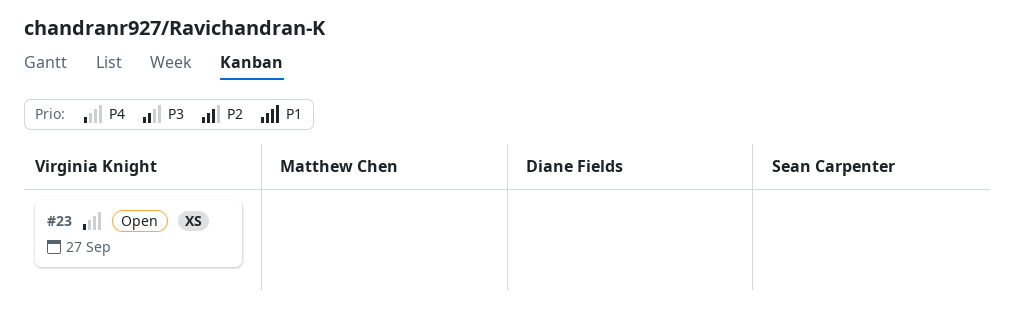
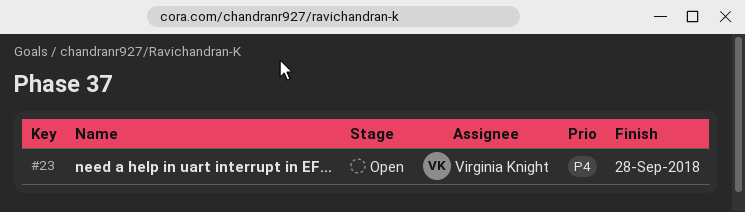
#23, due: Sep 27 -> Sep 28

